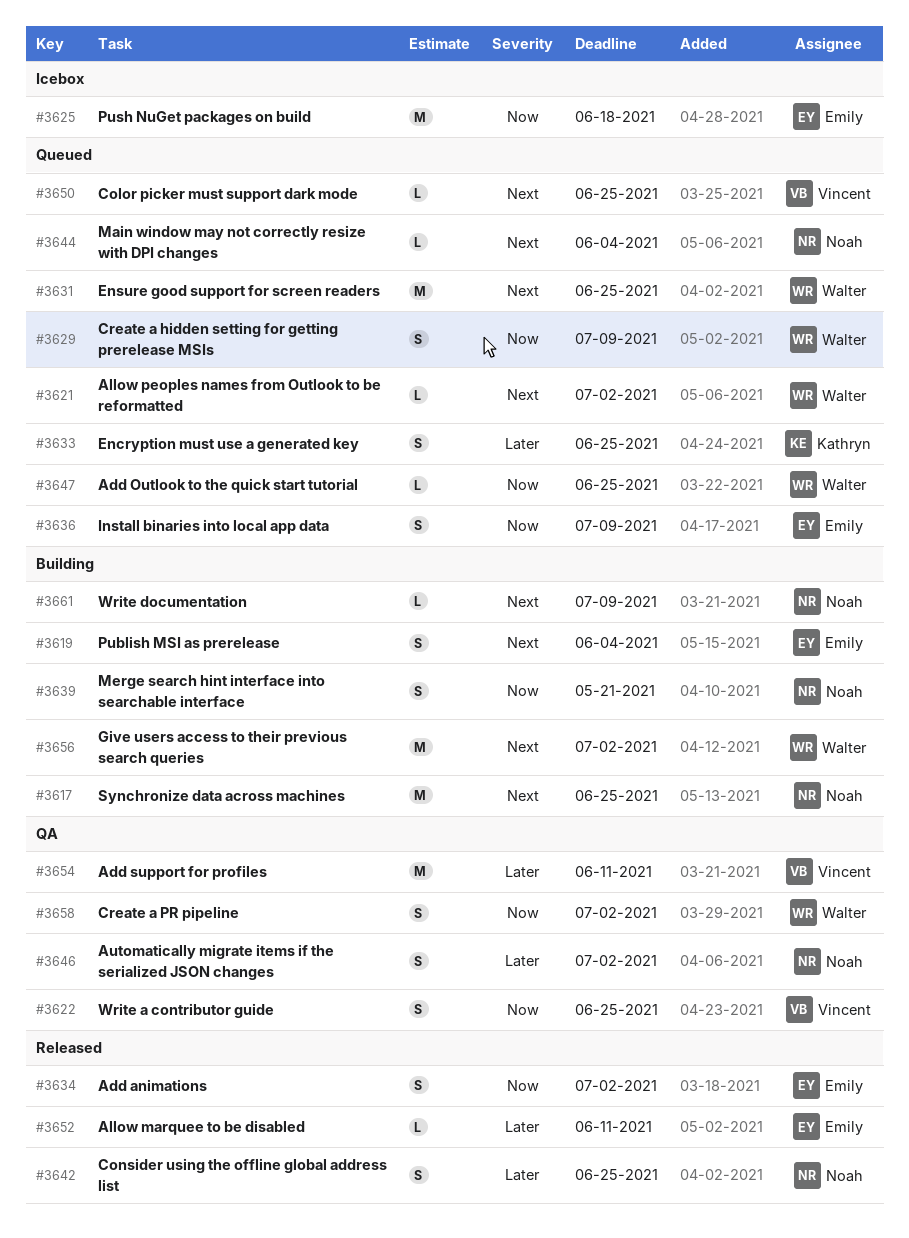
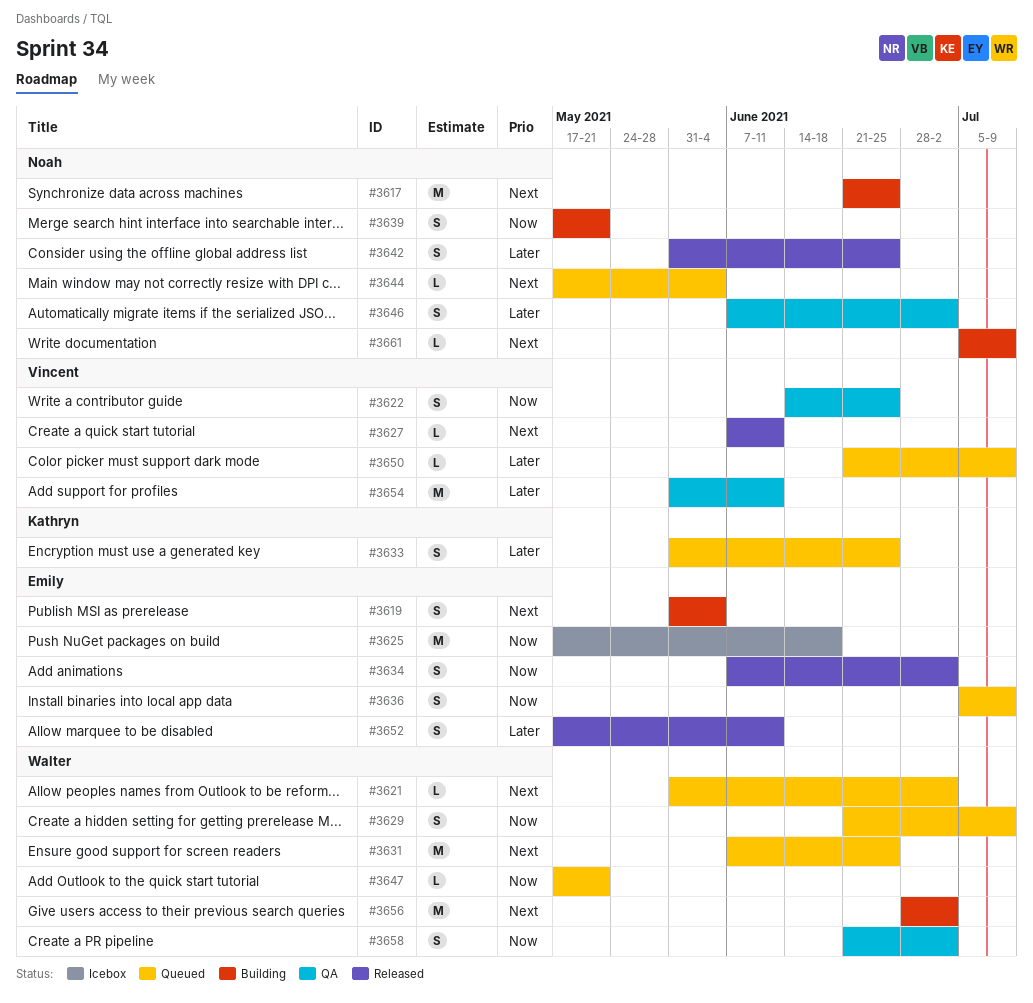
#3627: none -> present
#3647, due: Jun 25 -> May 21
#3650, priority: Next -> Later
#3650, due: Jun 25 -> Jul 9
#3652, estimate: L -> S

